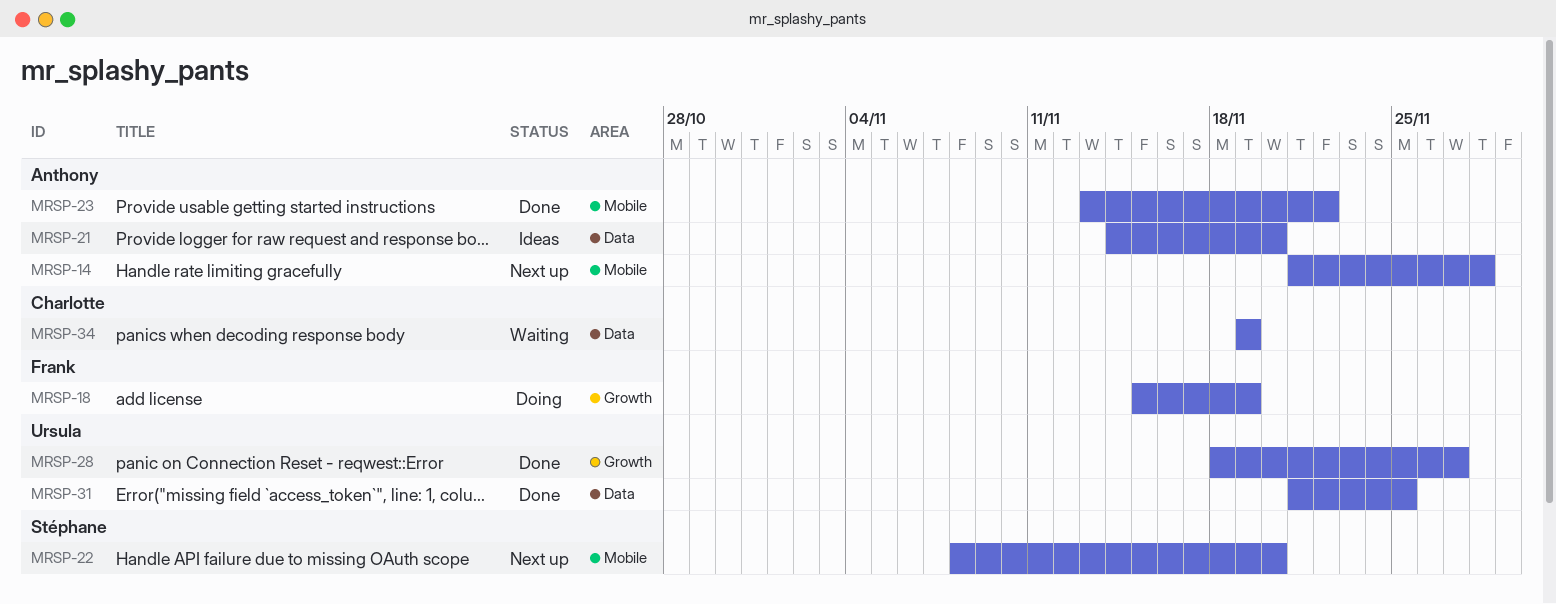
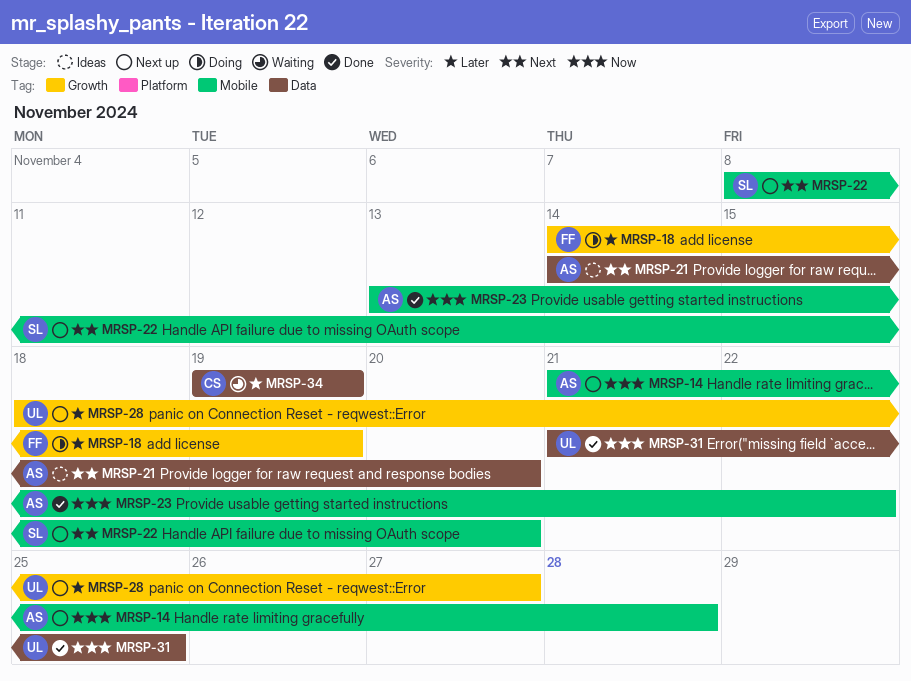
MRSP-18, start: Nov 15 -> Nov 14
MRSP-28, status: Done -> Next up

